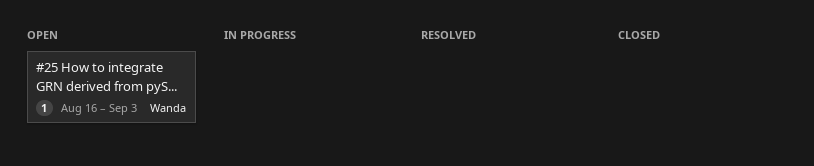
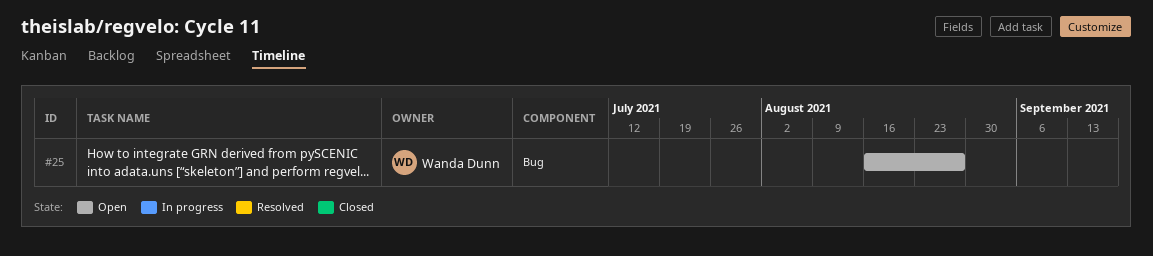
#25, due: Sep 3 -> Aug 27

